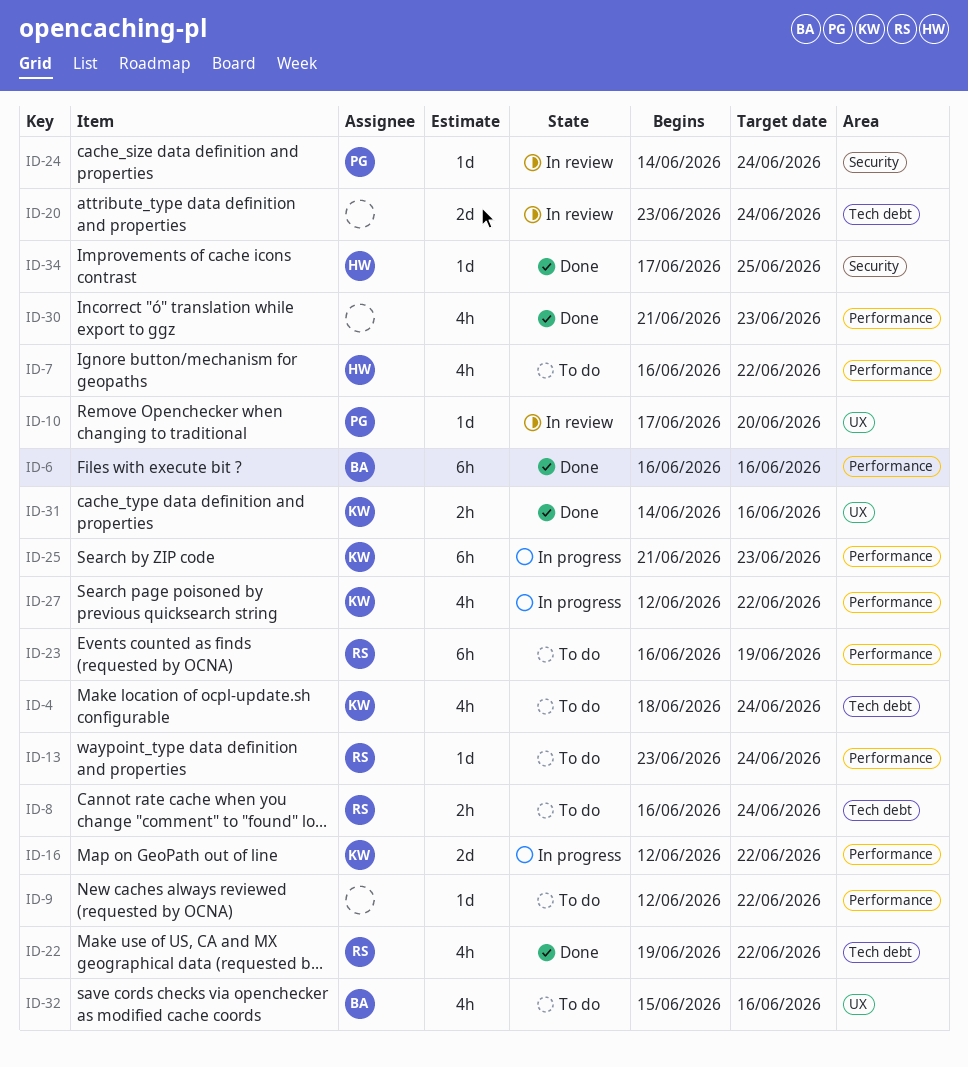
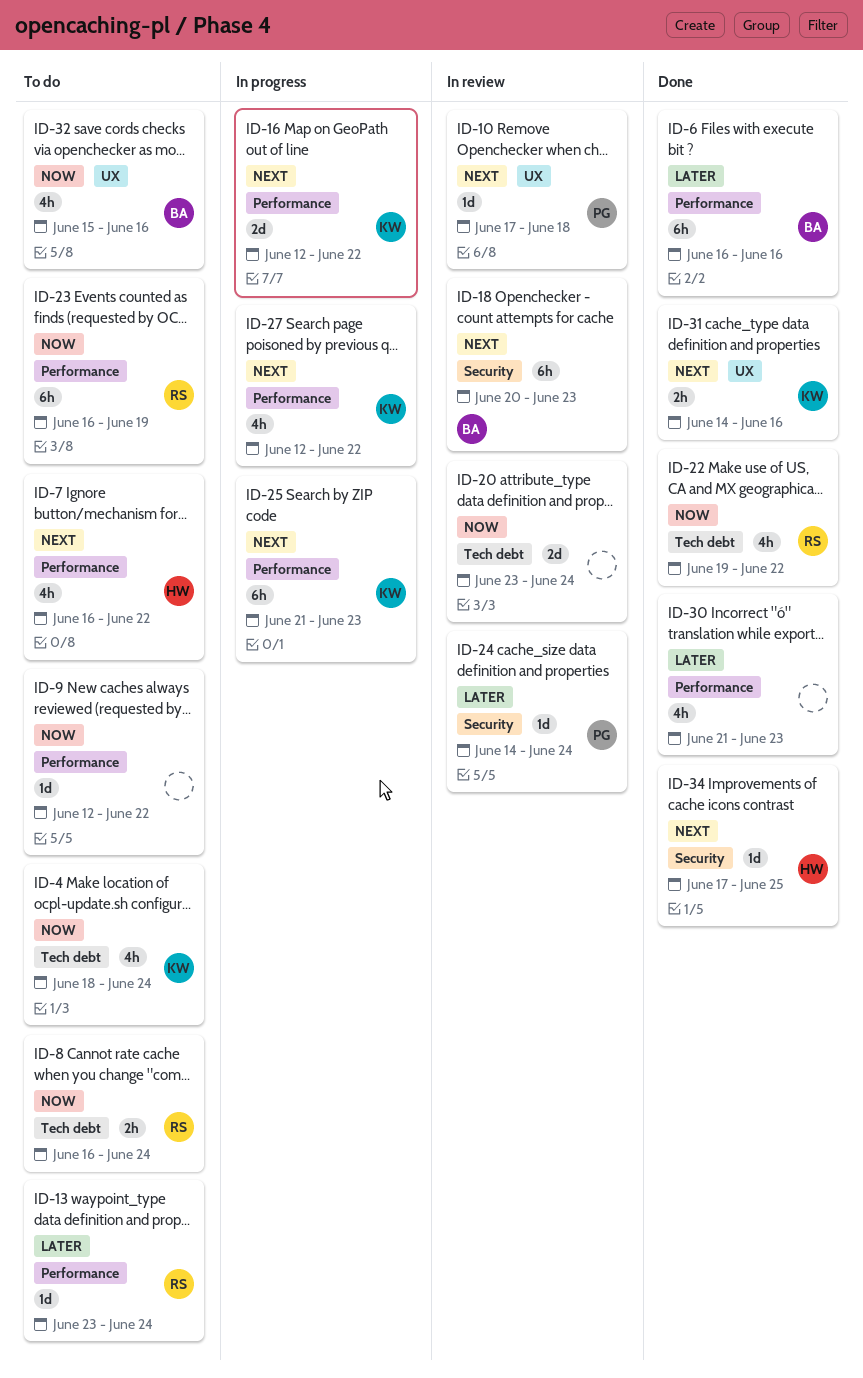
ID-10, due: Jun 20 -> Jun 18
ID-18: none -> present

